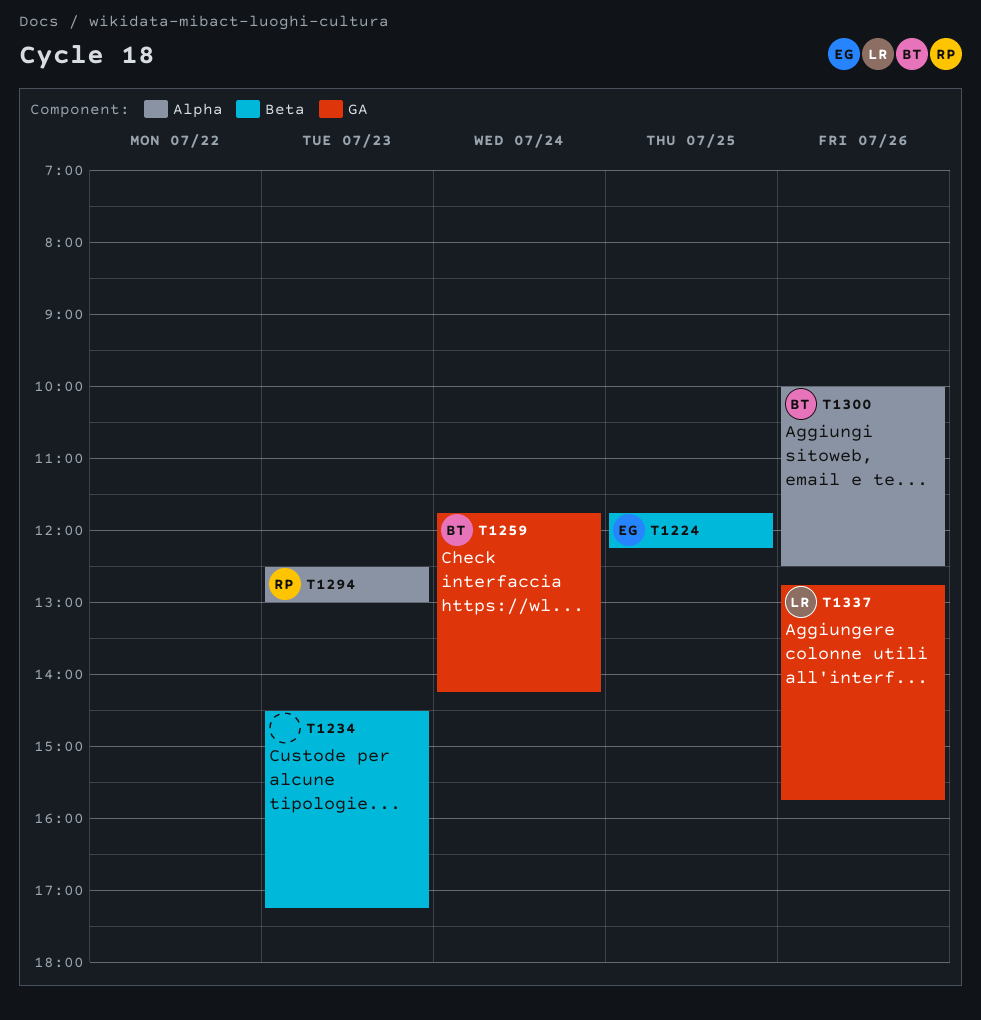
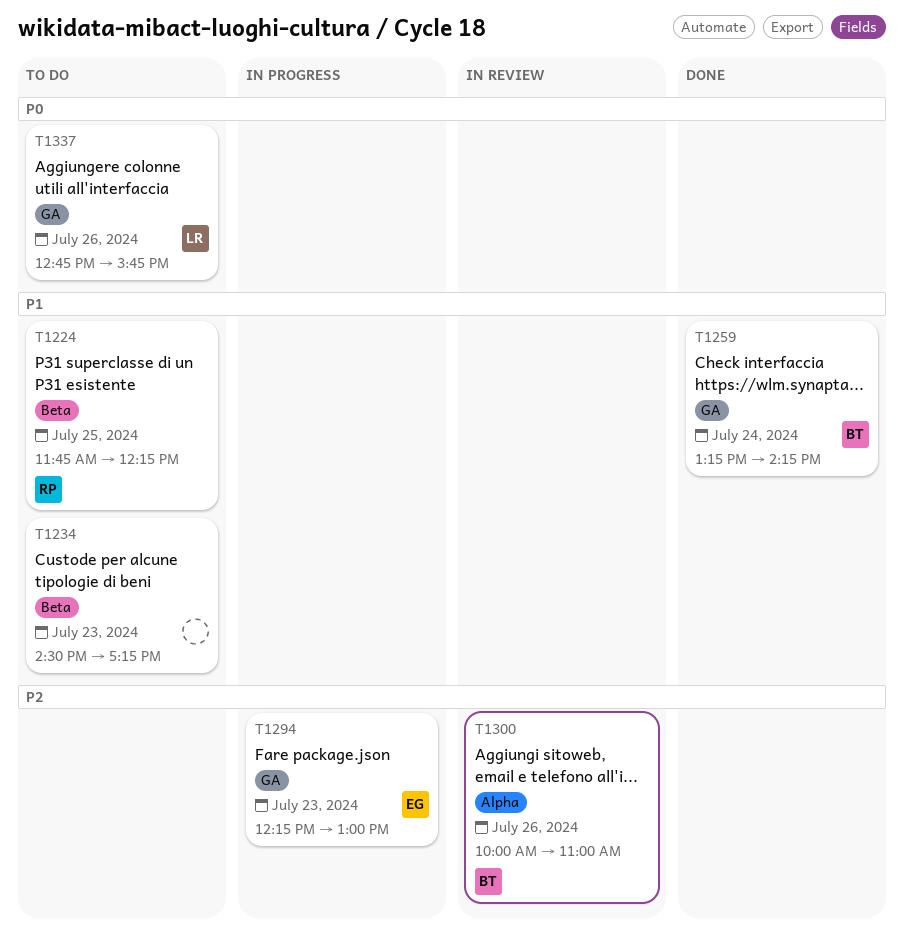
T1224, owner: EG -> RP
T1259, begins: 11:45 -> 13:15
T1294, owner: RP -> EG
T1294, label: Alpha -> GA
T1294, begins: 12:30 -> 12:15
T1300, ends: 12:30 -> 11:00

